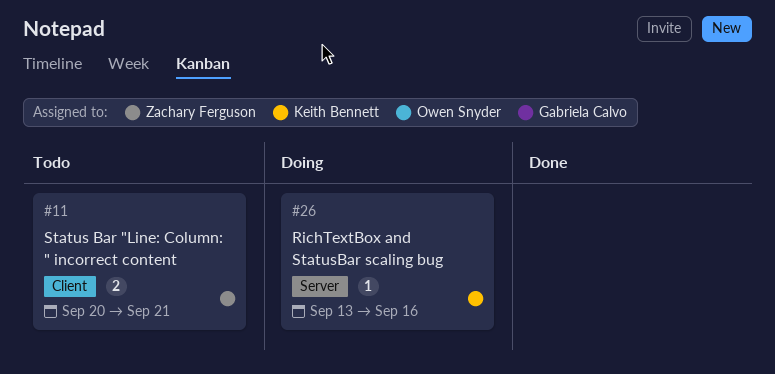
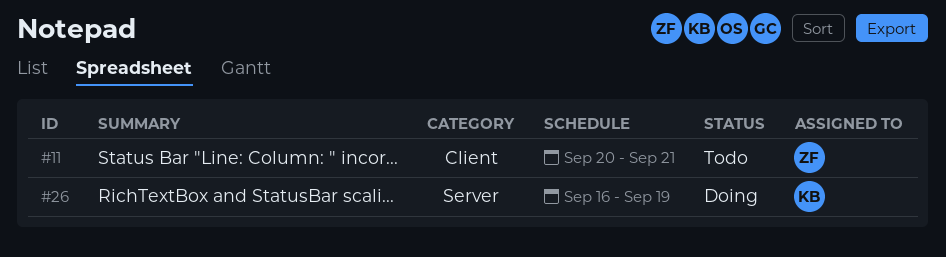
#26, start: Sep 13 -> Sep 16
#26, due: Sep 16 -> Sep 19

